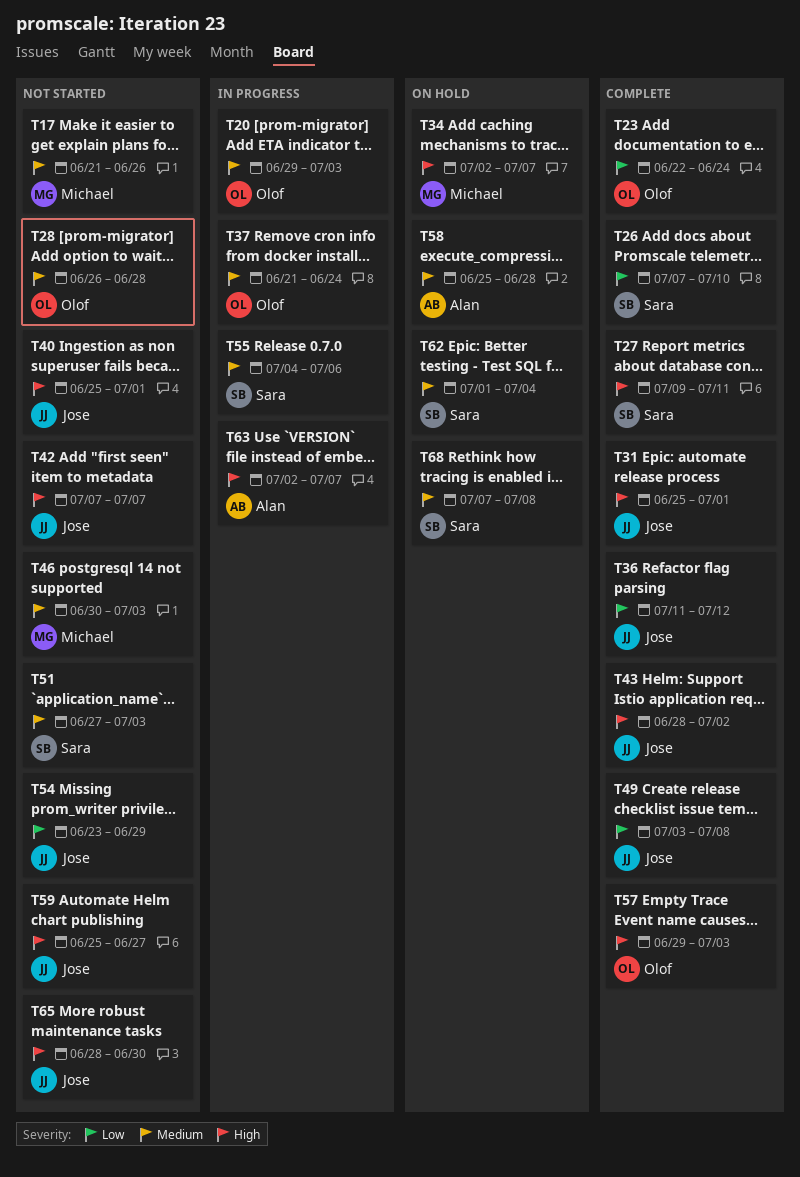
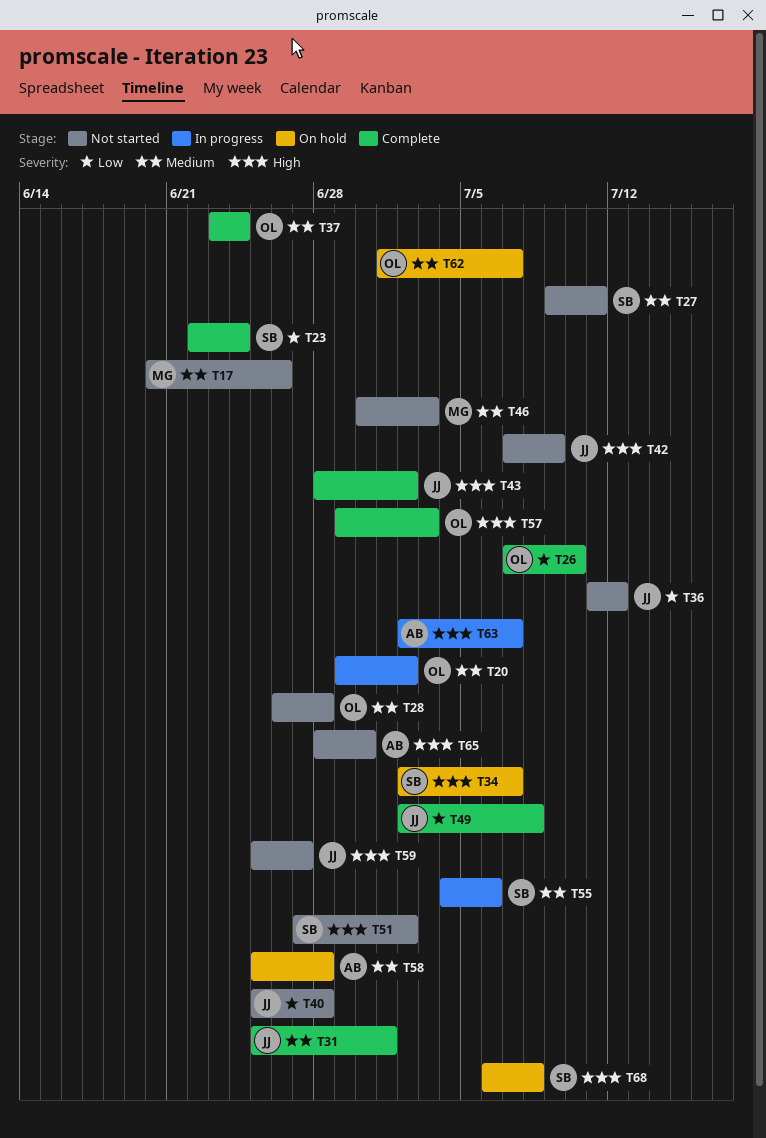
T17, start: Jun 21 -> Jun 20
T20, due: Jul 3 -> Jul 2
T23, owner: Olof -> Sara
T26, owner: Sara -> Olof
T27, status: Complete -> Not started
T27, priority: High -> Medium
T31, priority: High -> Medium
T34, owner: Michael -> Sara
T36, status: Complete -> Not started
T37, status: In progress -> Complete
T37, start: Jun 21 -> Jun 23
T40, priority: High -> Low
T40, due: Jul 1 -> Jun 28
T42, due: Jul 7 -> Jul 9
T49, start: Jul 3 -> Jul 2
T51, priority: Medium -> High
T51, due: Jul 3 -> Jul 2
T54: present -> none
T62, owner: Sara -> Olof
T62, due: Jul 4 -> Jul 7
T65, owner: Jose -> Alan
T68, priority: Medium -> High
T68, start: Jul 7 -> Jul 6

